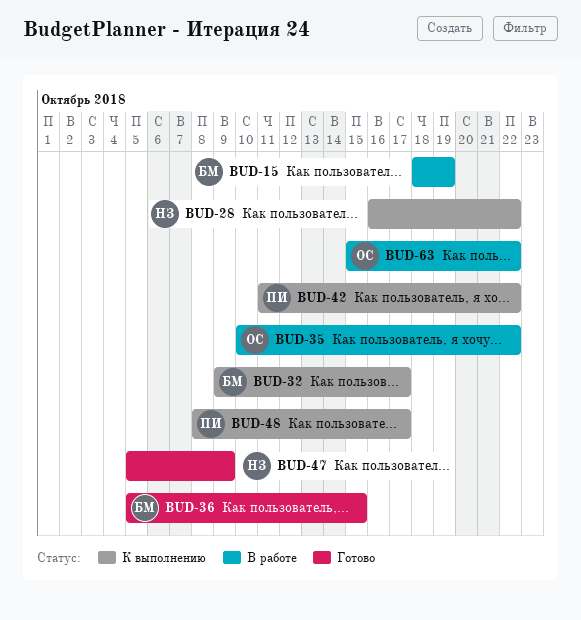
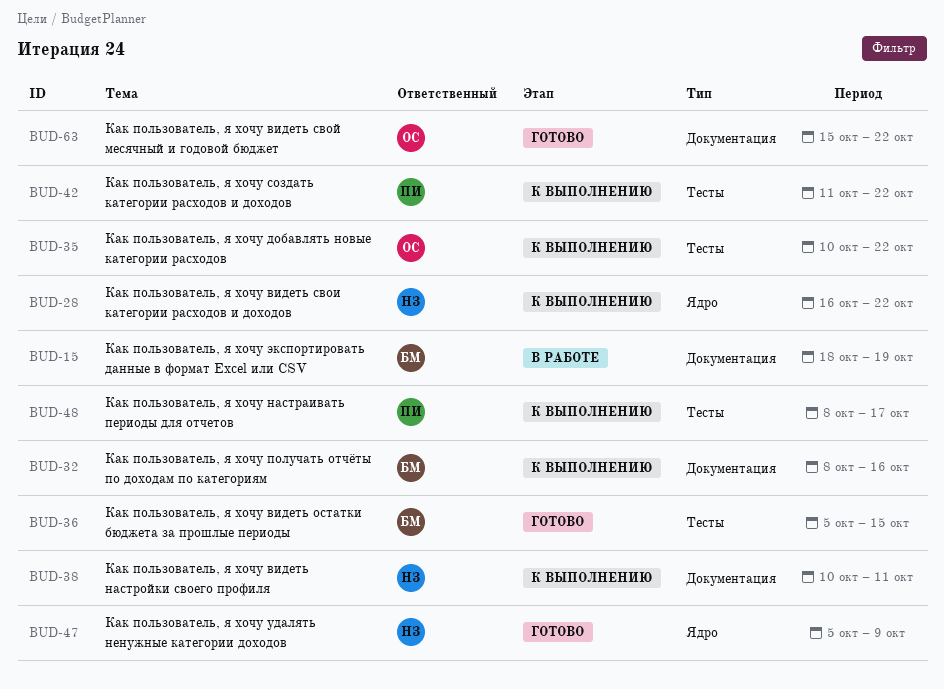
BUD-32, start: Oct 9 -> Oct 8
BUD-32, due: Oct 17 -> Oct 16
BUD-35, status: В работе -> К выполнению
BUD-38: none -> present
BUD-63, status: В работе -> Готово

